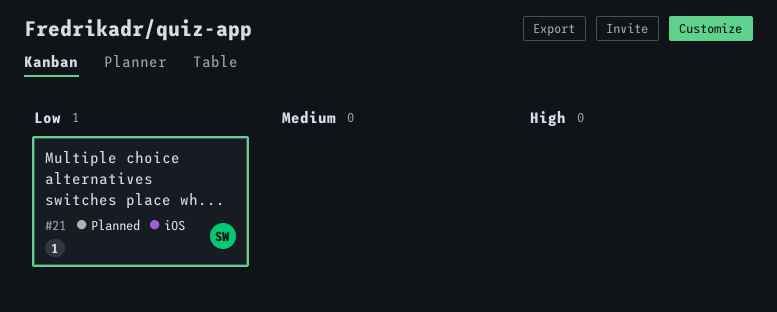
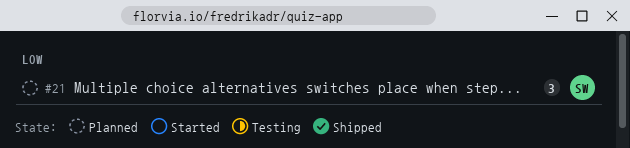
#21, estimate: 1 -> 3

